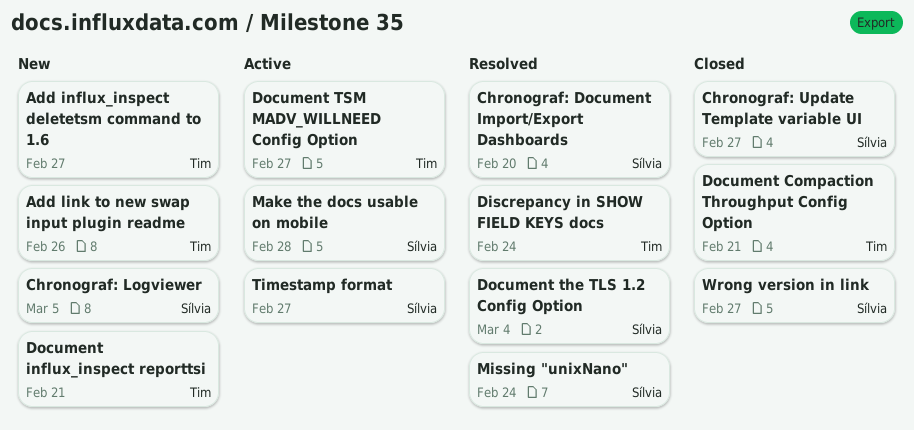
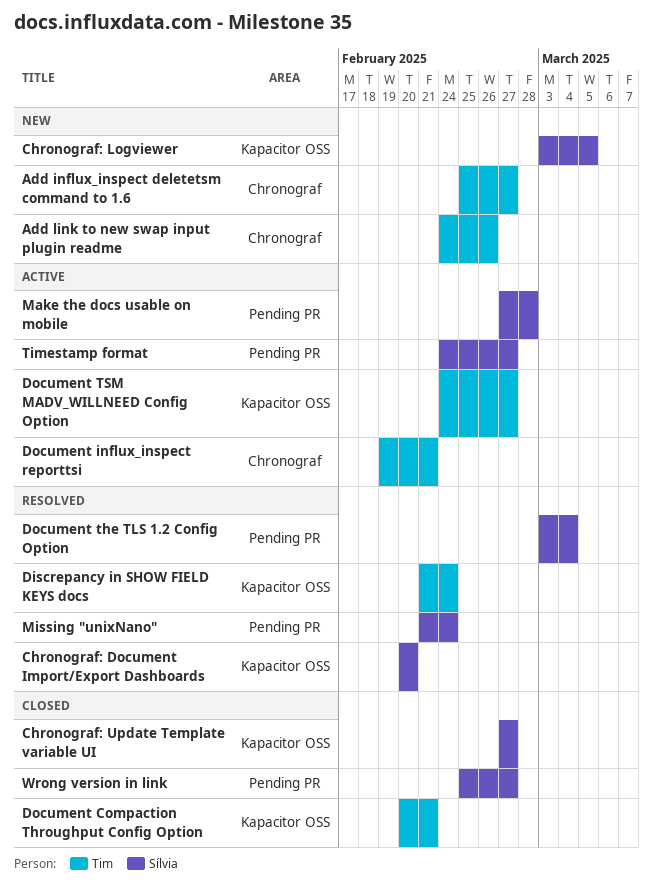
Document influx_inspect reporttsi, status: New -> Active

